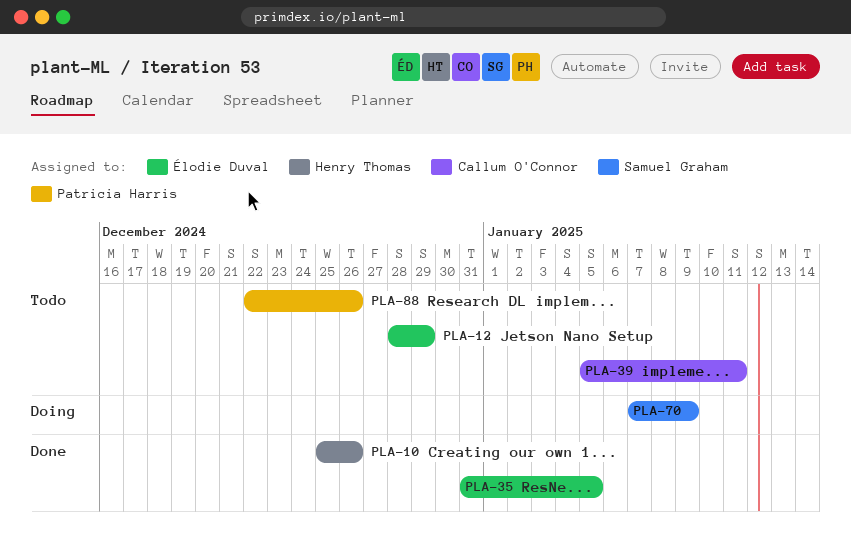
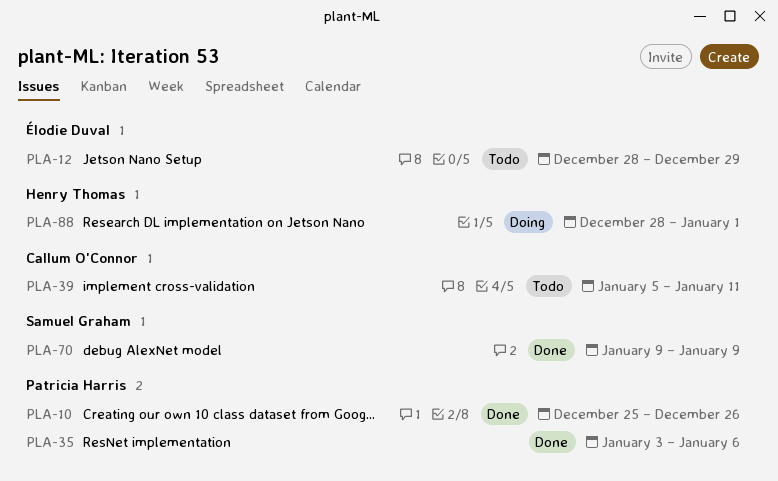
PLA-10, owner: Henry Thomas -> Patricia Harris
PLA-35, owner: Élodie Duval -> Patricia Harris
PLA-35, start: Dec 31 -> Jan 3
PLA-35, due: Jan 5 -> Jan 6
PLA-70, status: Doing -> Done
PLA-70, start: Jan 7 -> Jan 9
PLA-88, status: Todo -> Doing
PLA-88, owner: Patricia Harris -> Henry Thomas
PLA-88, start: Dec 22 -> Dec 28
PLA-88, due: Dec 26 -> Jan 1

